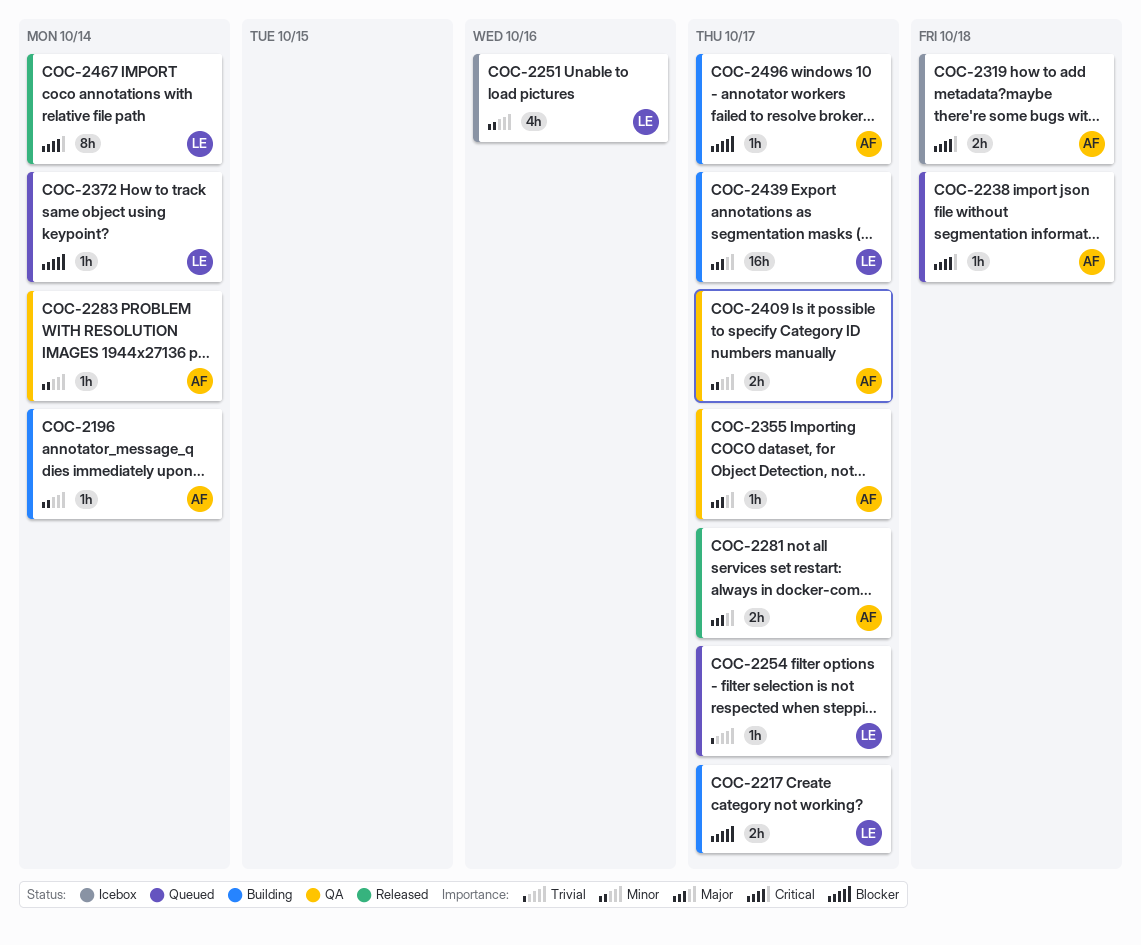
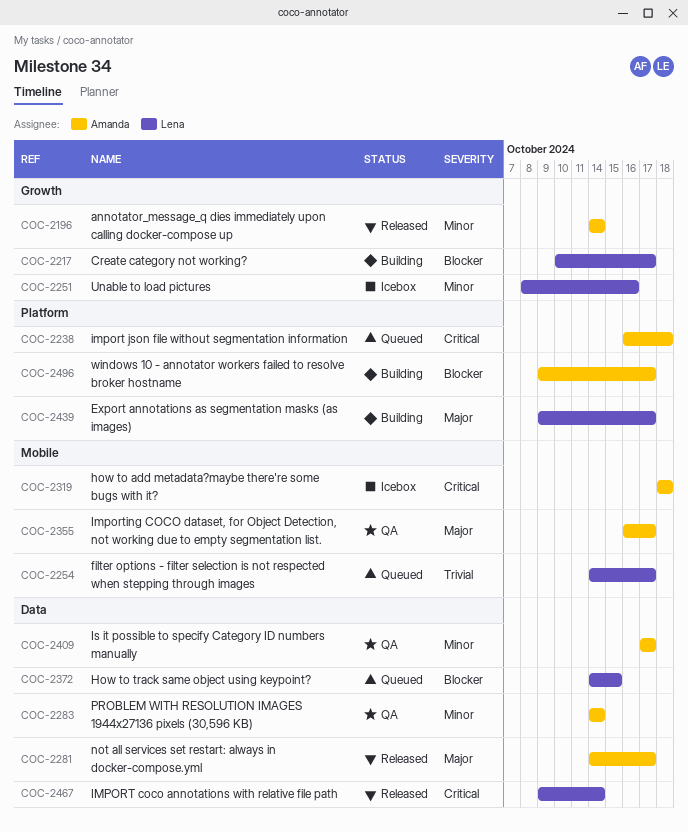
COC-2196, status: Building -> Released
COC-2372, due: Oct 14 -> Oct 15

